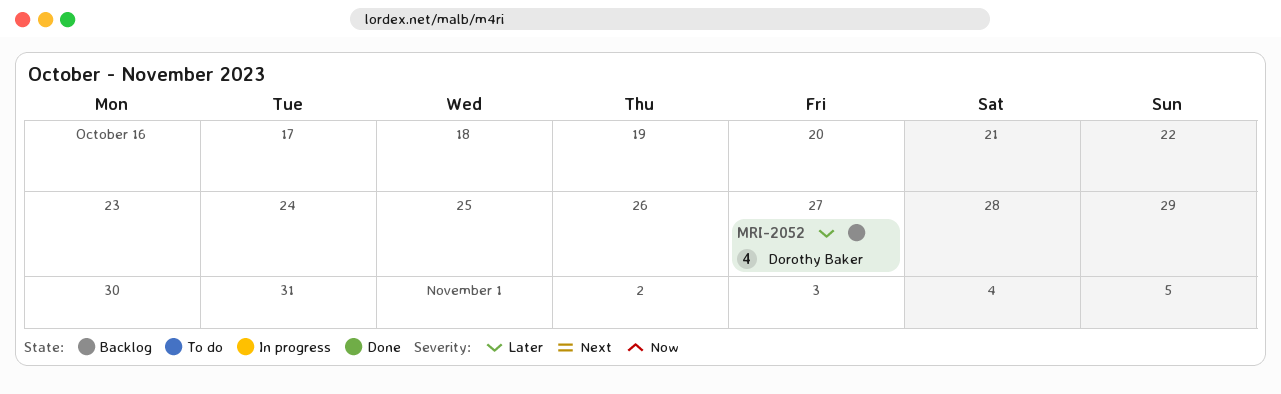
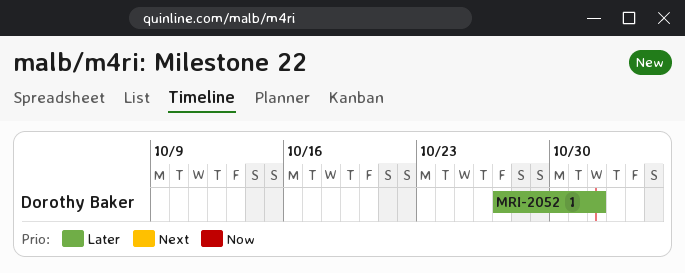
MRI-2052, estimate: 4 -> 1
MRI-2052, due: Oct 27 -> Nov 1

